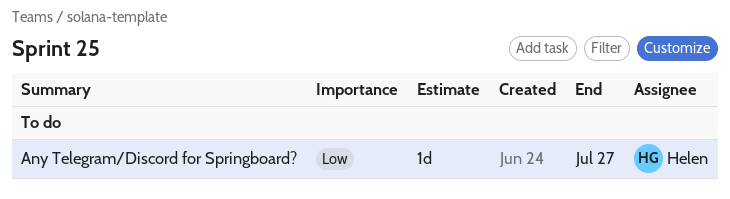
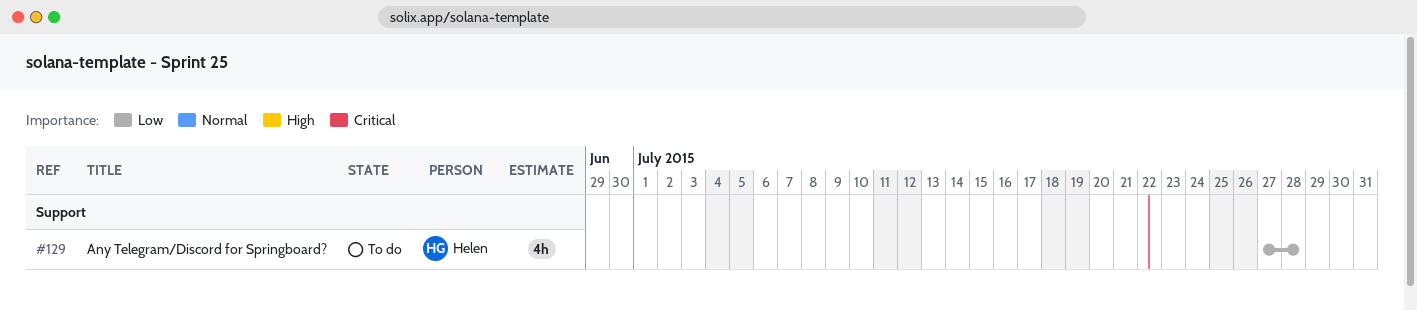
Any Telegram/Discord for Springboard?, estimate: 1d -> 4h
Any Telegram/Discord for Springboard?, due: Jul 27 -> Jul 28

